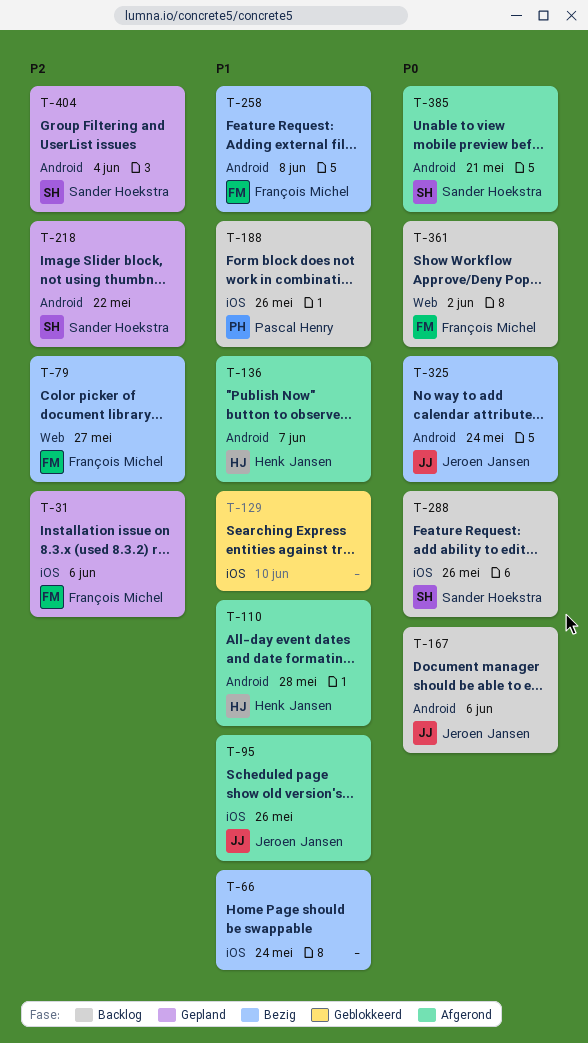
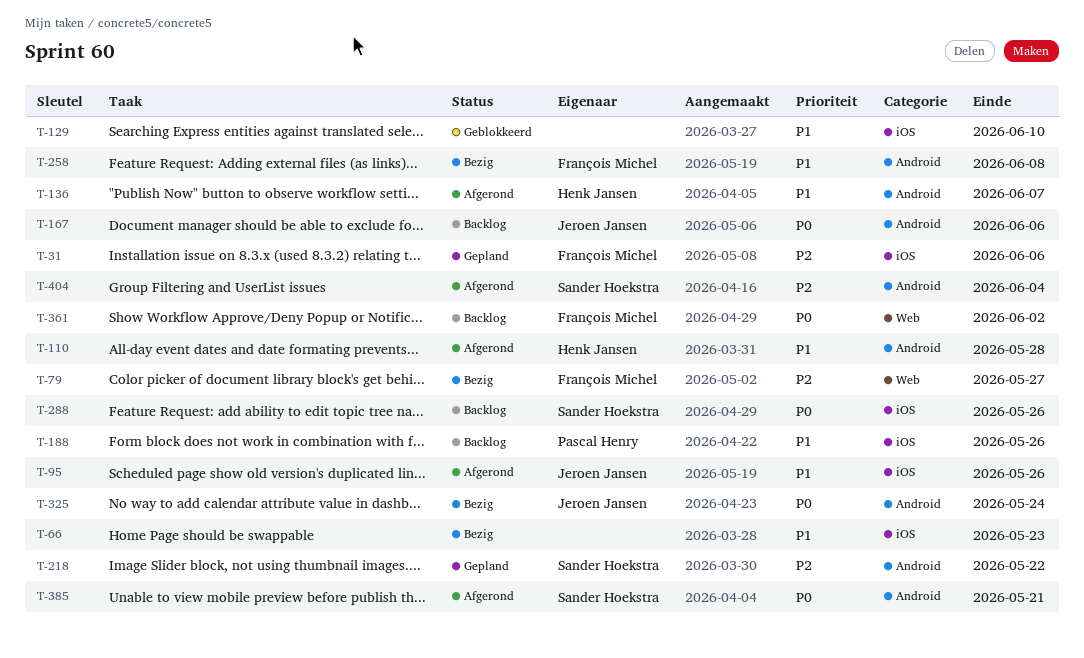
T-66, due: May 24 -> May 23
T-404, status: Gepland -> Afgerond

